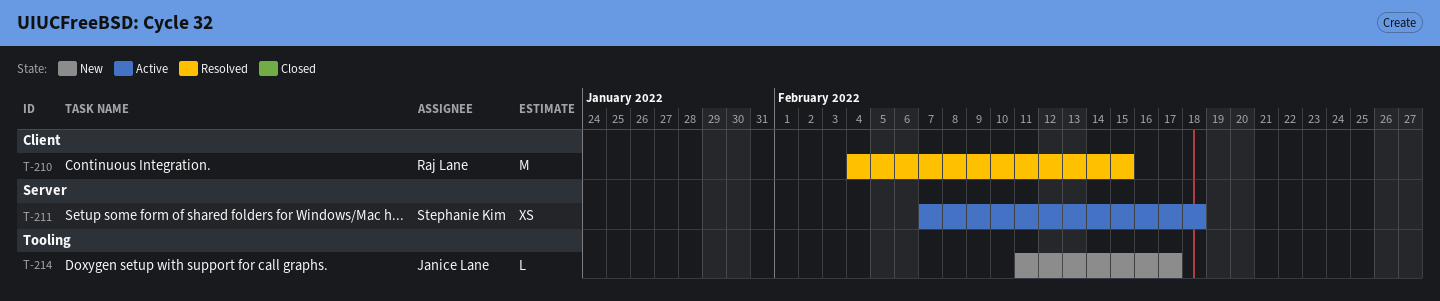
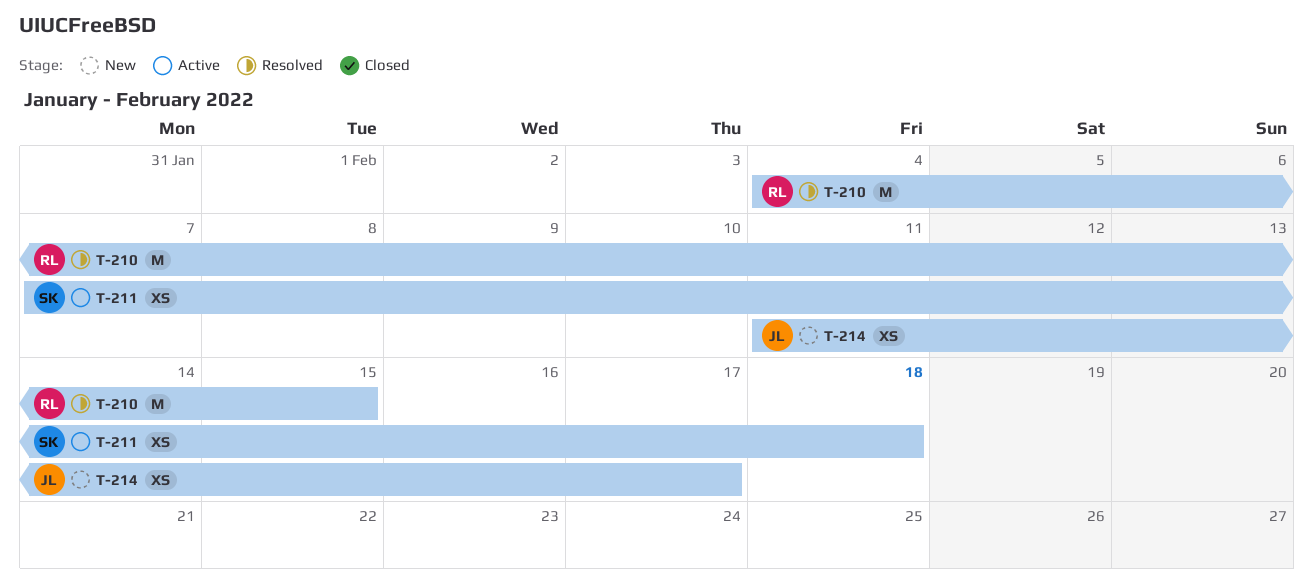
T-214, estimate: L -> XS

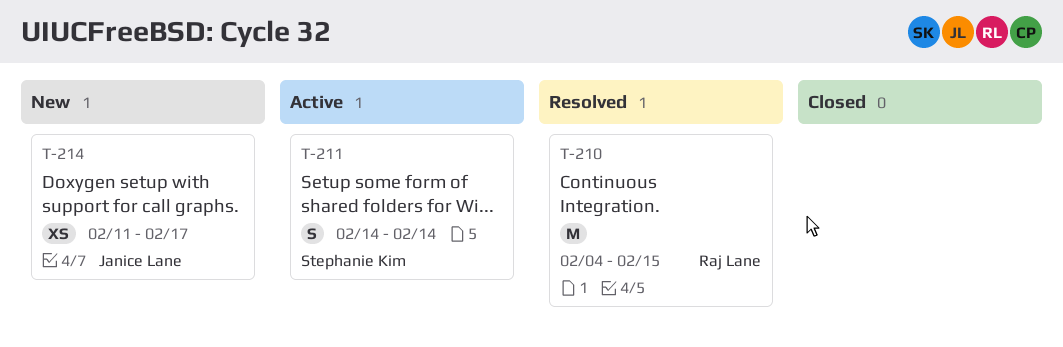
T-211, estimate: XS -> S
T-211, start: Feb 7 -> Feb 14
T-211, due: Feb 18 -> Feb 14

